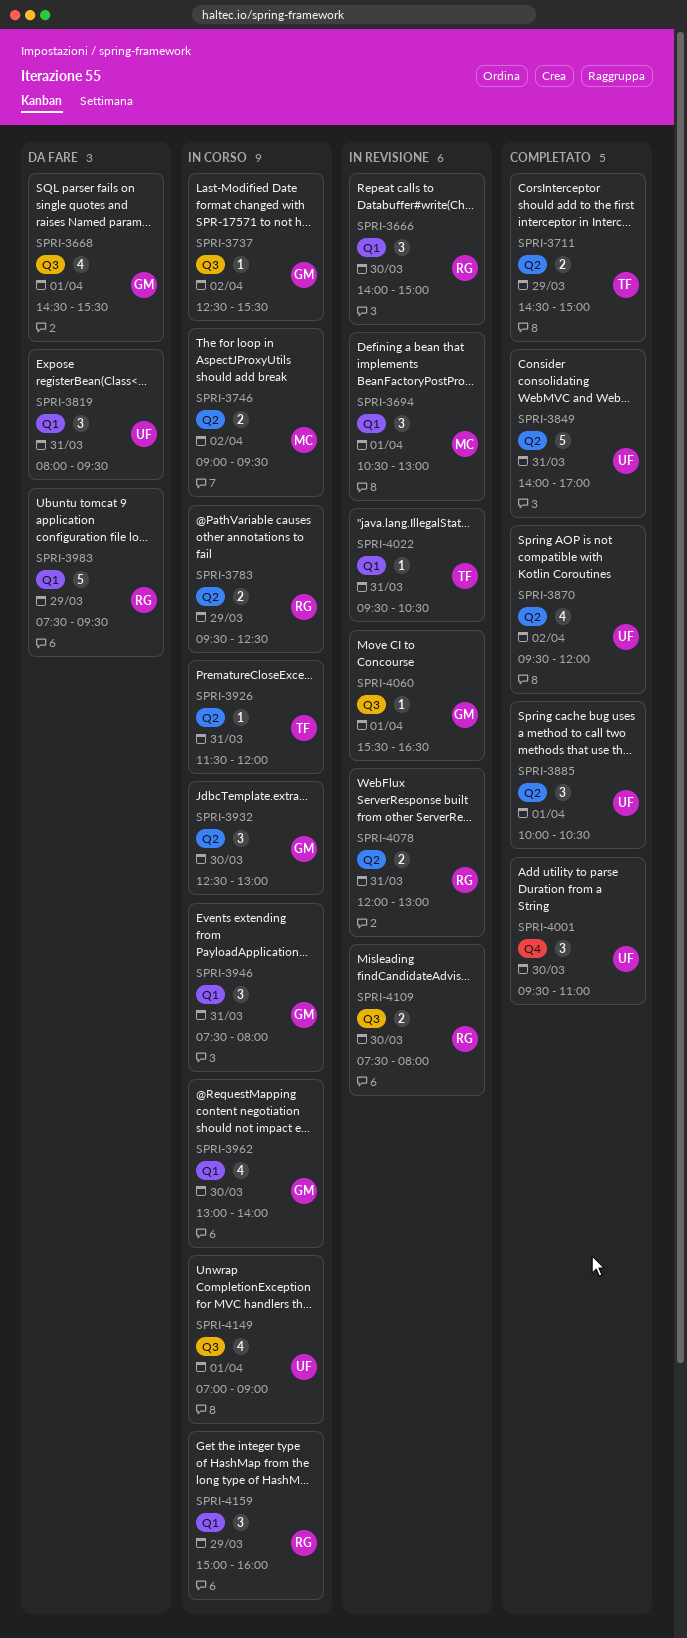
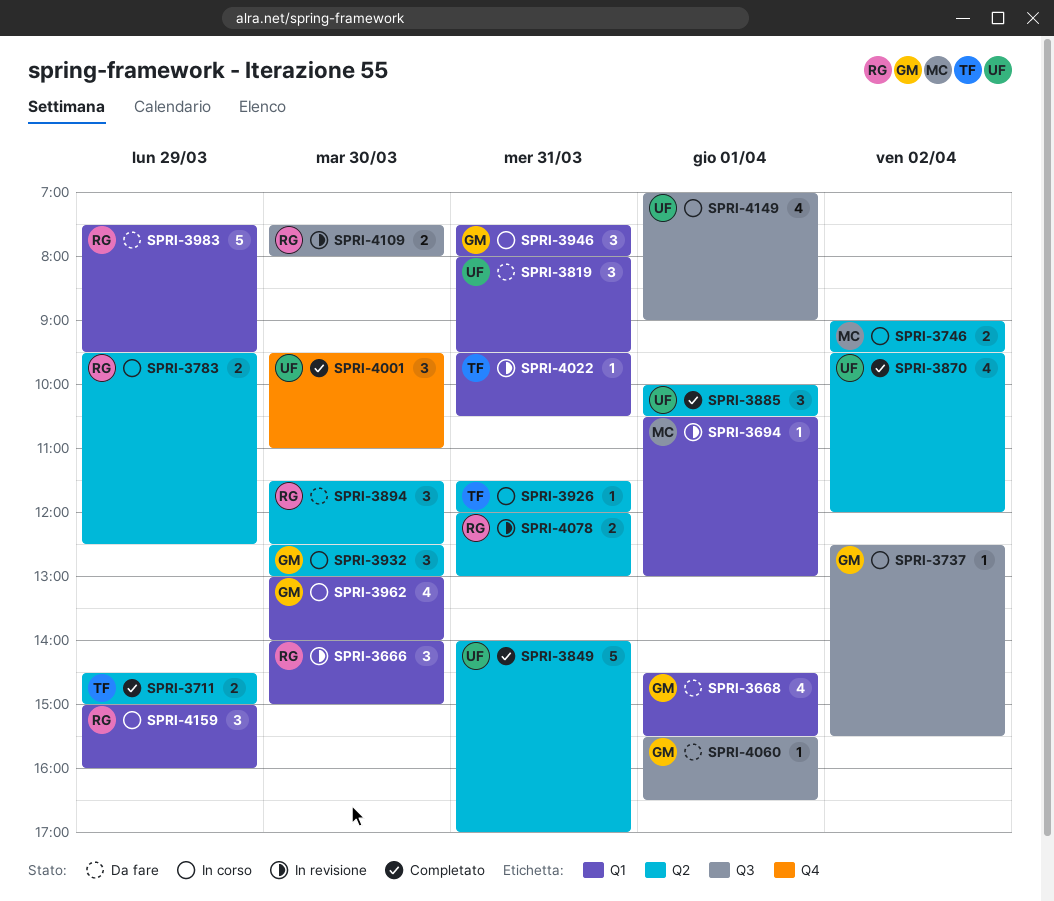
SPRI-3668, label: Q3 -> Q1
SPRI-3694, estimate: 3 -> 1
SPRI-3894: none -> present
SPRI-4060, status: In revisione -> Da fare

